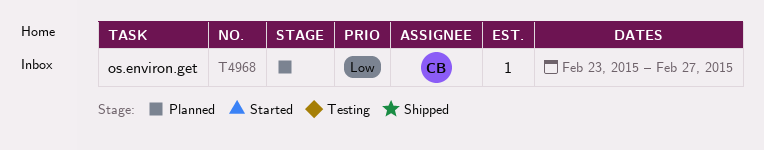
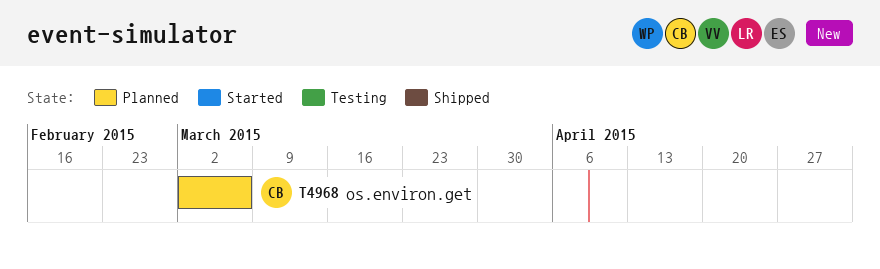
T4968, start: Feb 23 -> Mar 2
T4968, due: Feb 27 -> Mar 6

